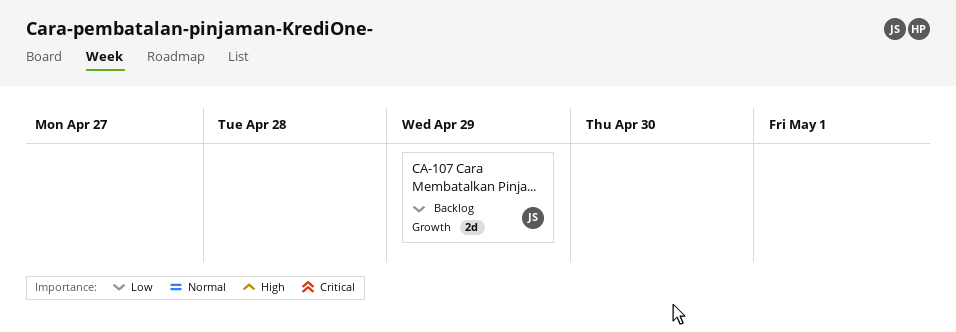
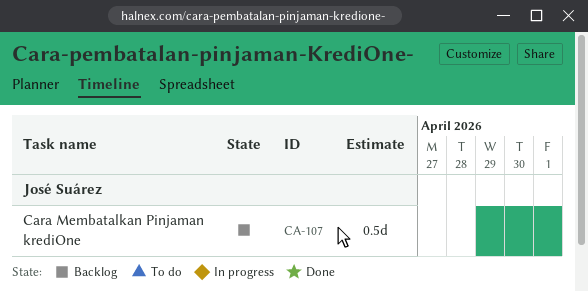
CA-107, estimate: 2d -> 0.5d
CA-107, due: Apr 29 -> May 1

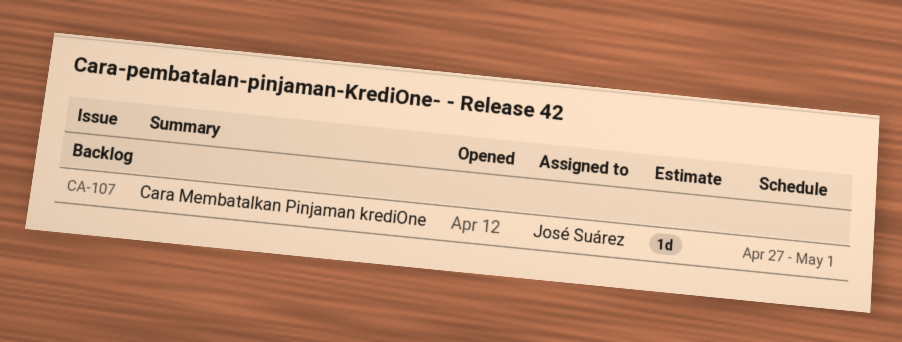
CA-107, estimate: 0.5d -> 1d
CA-107, start: Apr 29 -> Apr 27

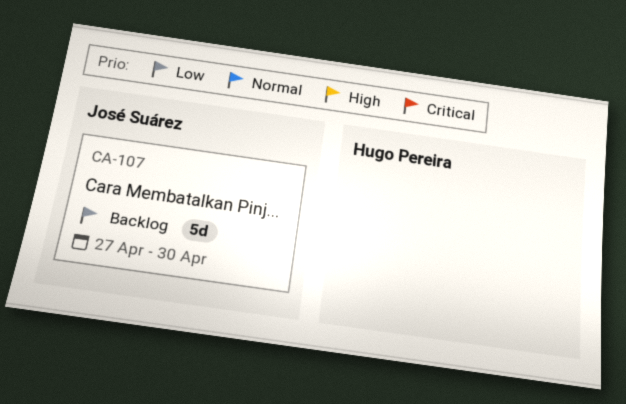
CA-107, estimate: 1d -> 5d
CA-107, due: May 1 -> Apr 30

